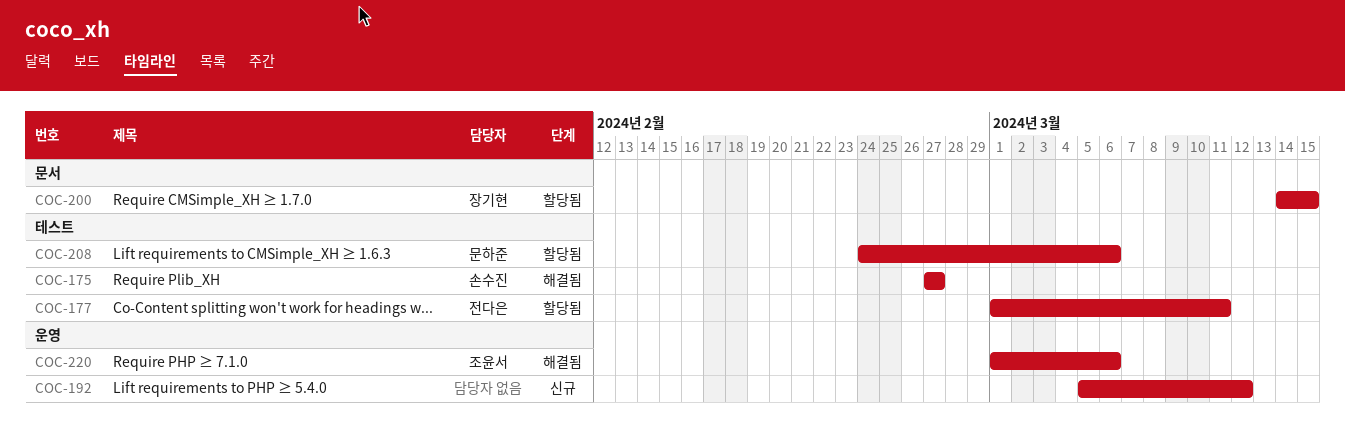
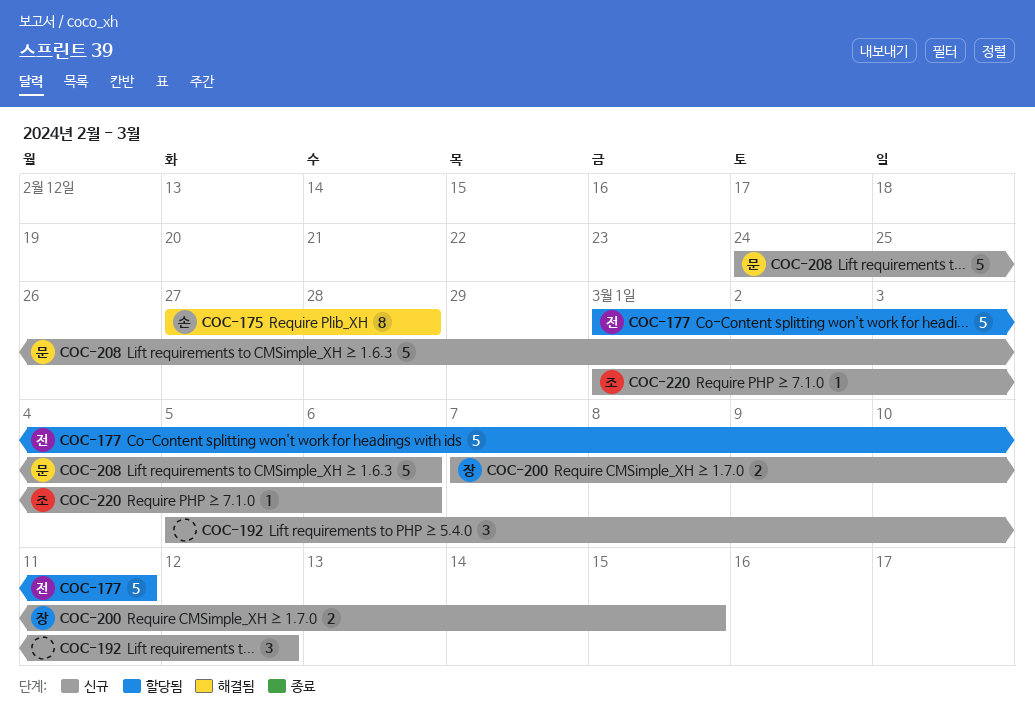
COC-175, due: Feb 27 -> Feb 28
COC-200, status: 할당됨 -> 신규
COC-200, start: Mar 14 -> Mar 7
COC-208, status: 할당됨 -> 신규
COC-220, status: 해결됨 -> 신규

